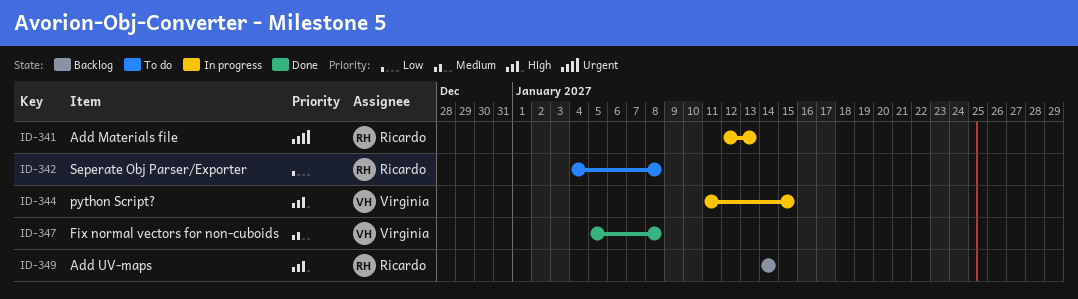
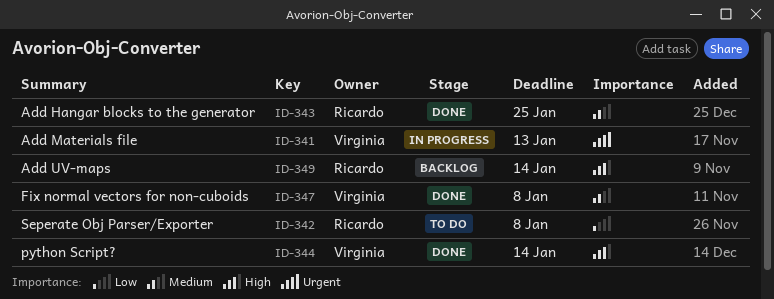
ID-341, owner: Ricardo -> Virginia
ID-343: none -> present
ID-344, status: In progress -> Done
ID-344, due: Jan 15 -> Jan 14

